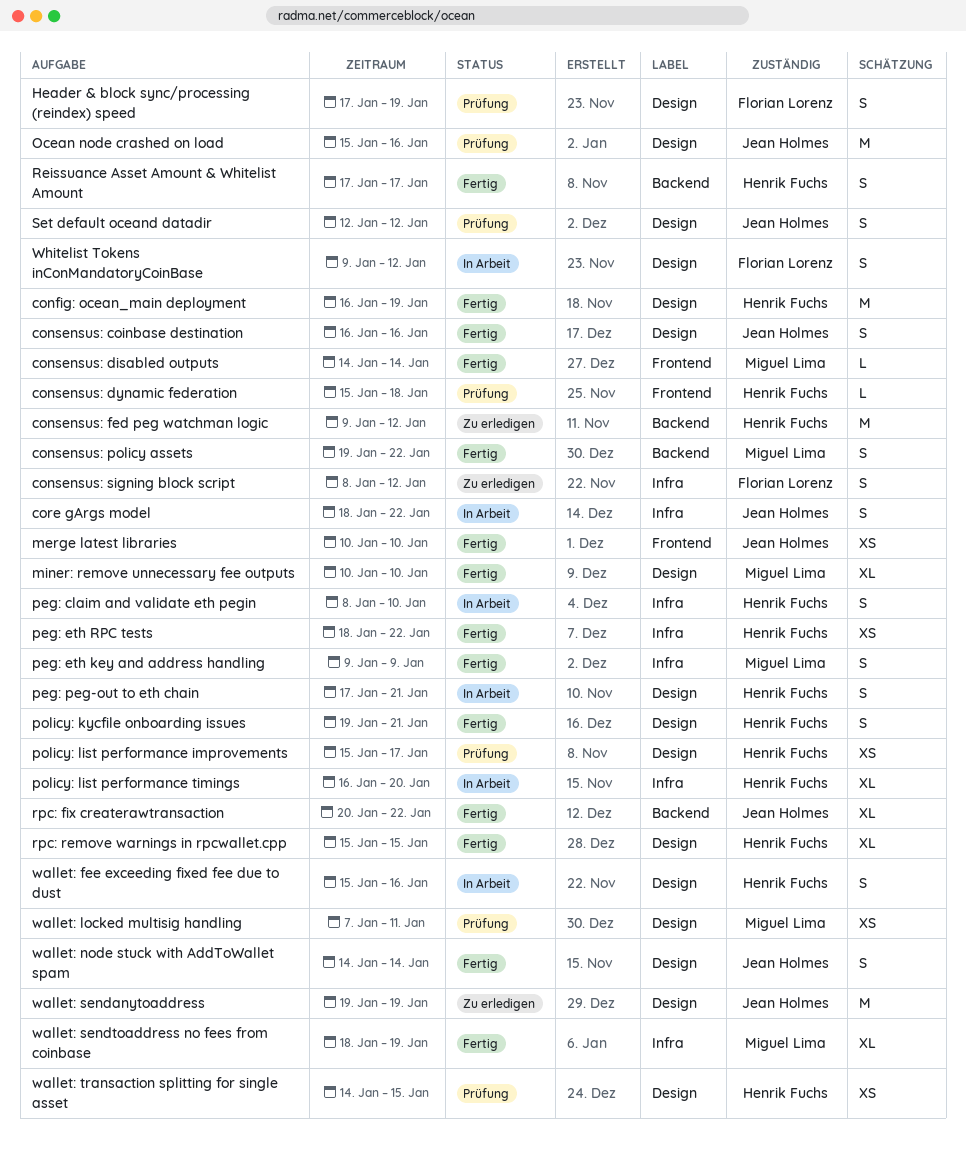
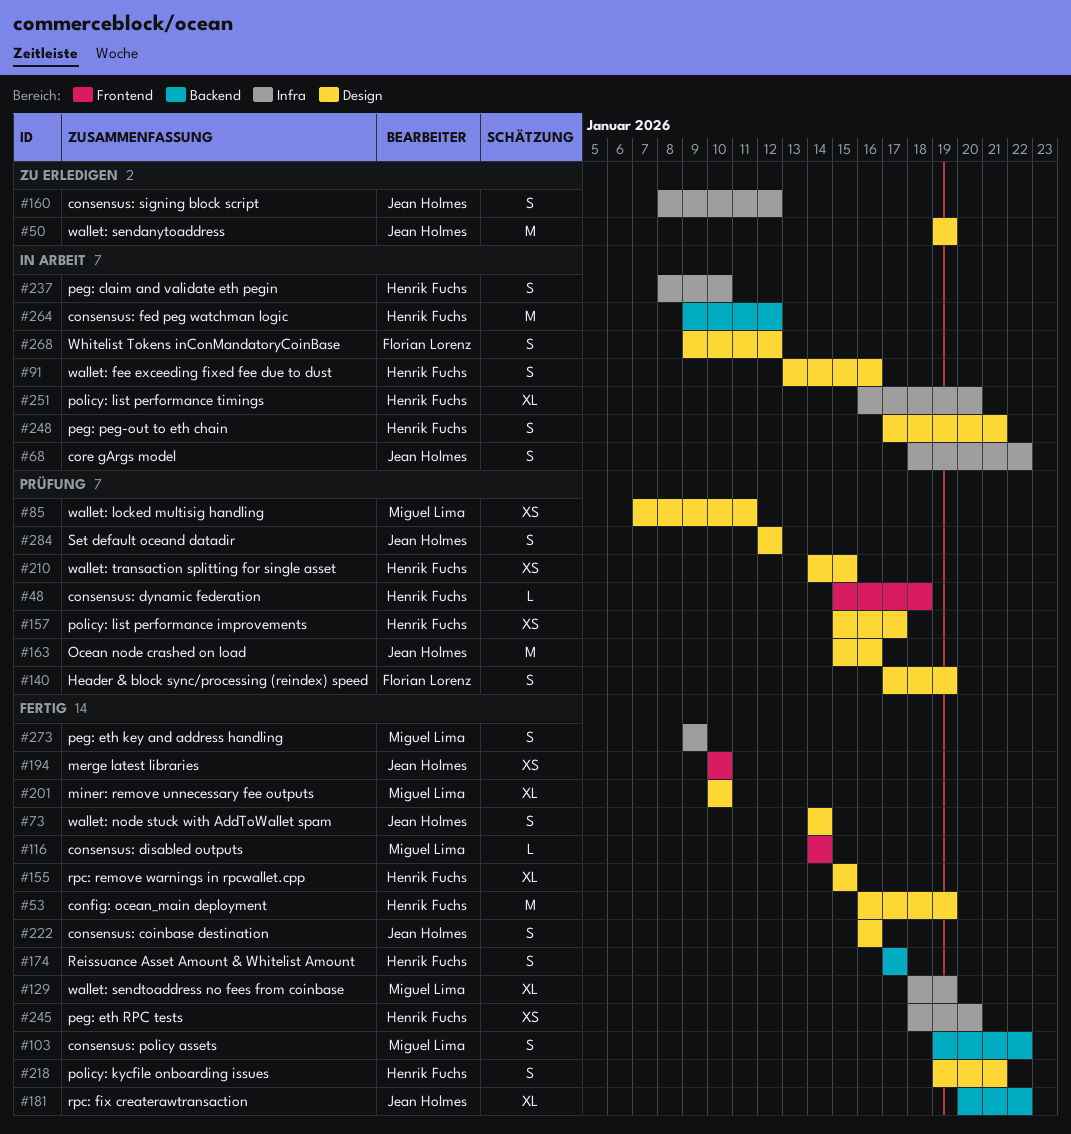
consensus: fed peg watchman logic, status: Zu erledigen -> In Arbeit
consensus: signing block script, owner: Florian Lorenz -> Jean Holmes
peg: eth RPC tests, due: Jan 22 -> Jan 20
wallet: fee exceeding fixed fee due to dust, start: Jan 15 -> Jan 13

